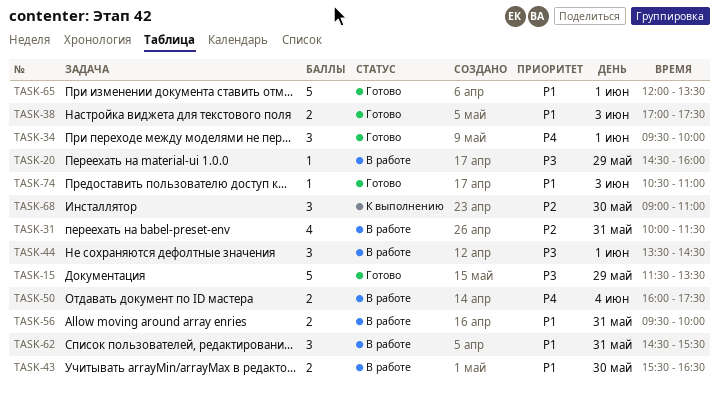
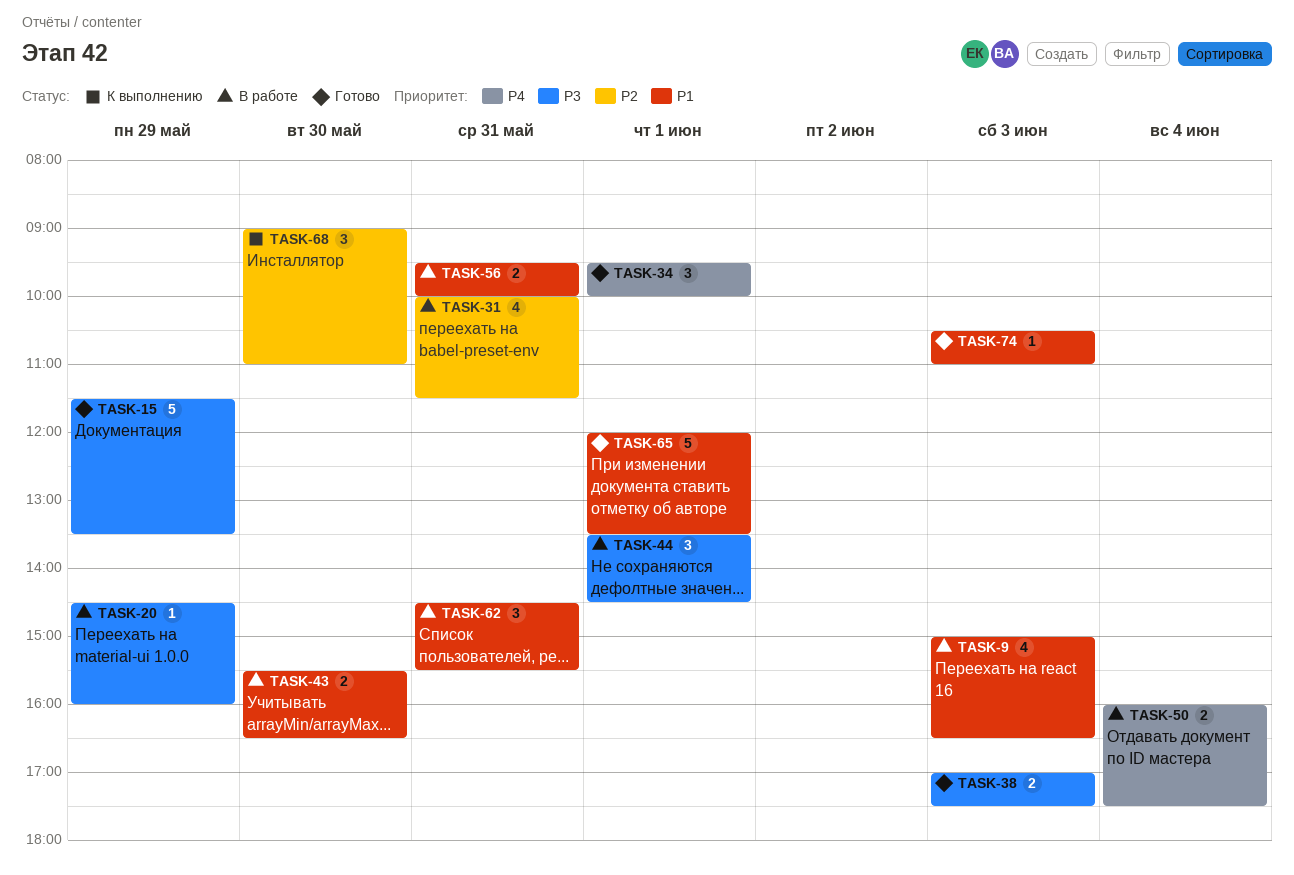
TASK-9: none -> present
TASK-38, priority: P1 -> P3

